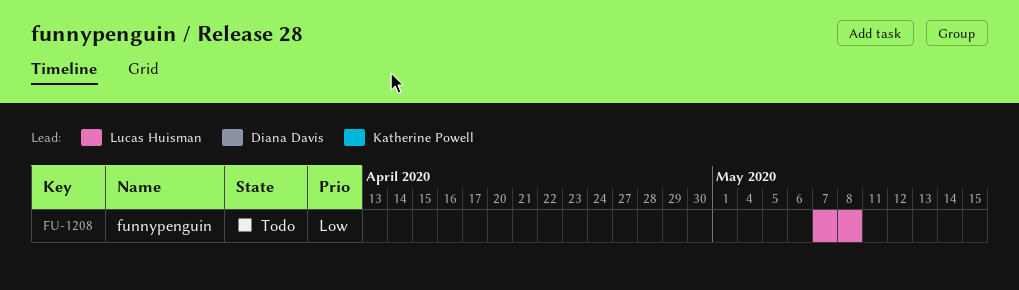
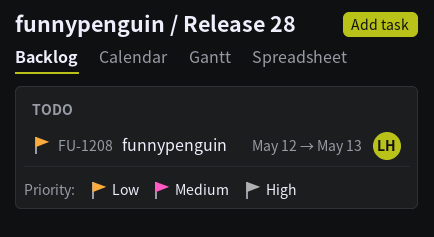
FU-1208, start: May 7 -> May 12
FU-1208, due: May 8 -> May 13

